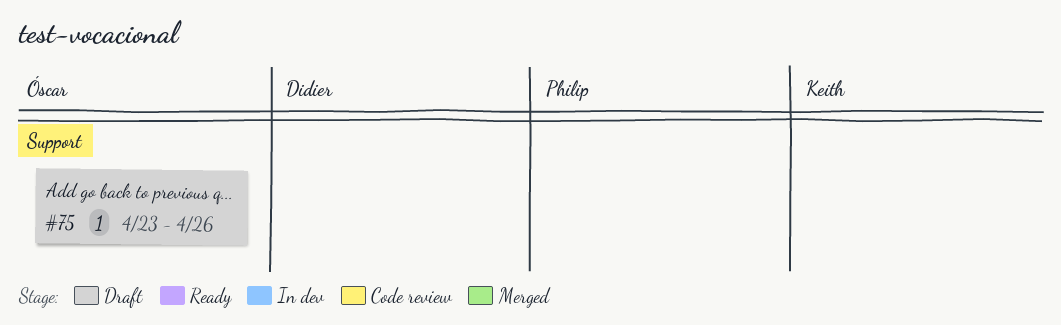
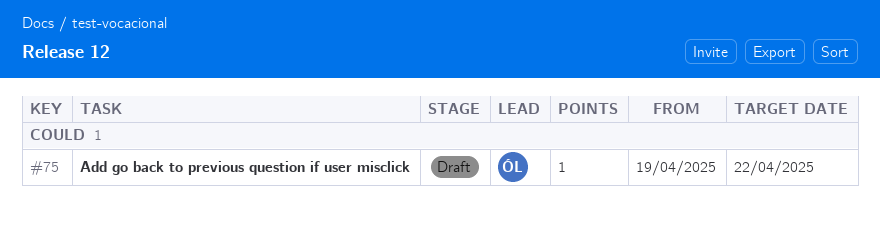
#75, start: Apr 23 -> Apr 19
#75, due: Apr 26 -> Apr 22

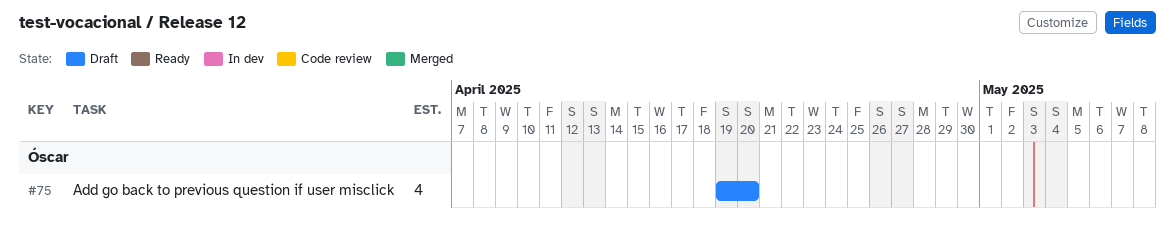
#75, estimate: 1 -> 4
#75, due: Apr 22 -> Apr 20

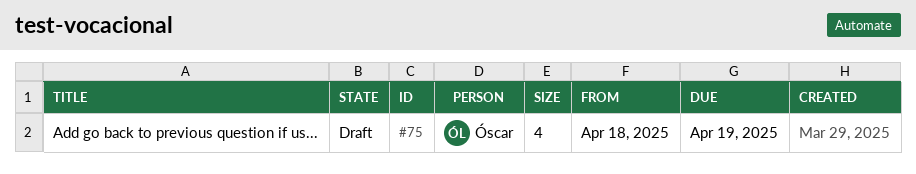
#75, start: Apr 19 -> Apr 18
#75, due: Apr 20 -> Apr 19

